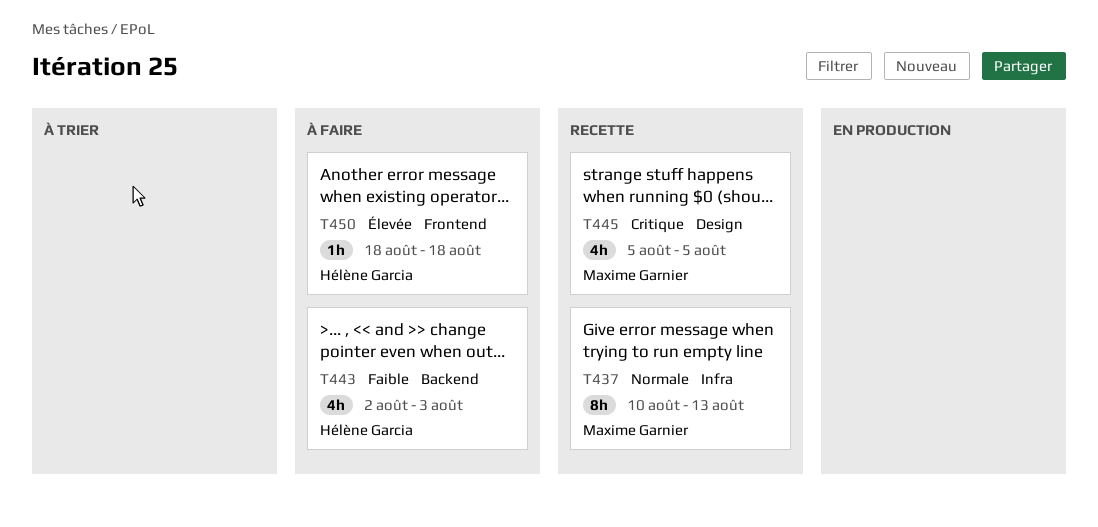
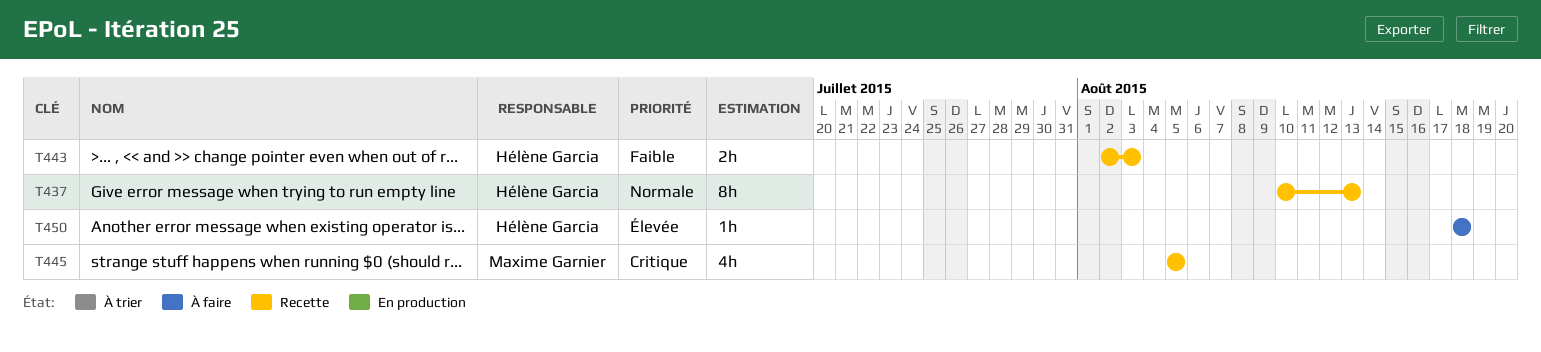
T437, owner: Maxime Garnier -> Hélène Garcia
T443, status: À faire -> Recette
T443, estimate: 4h -> 2h

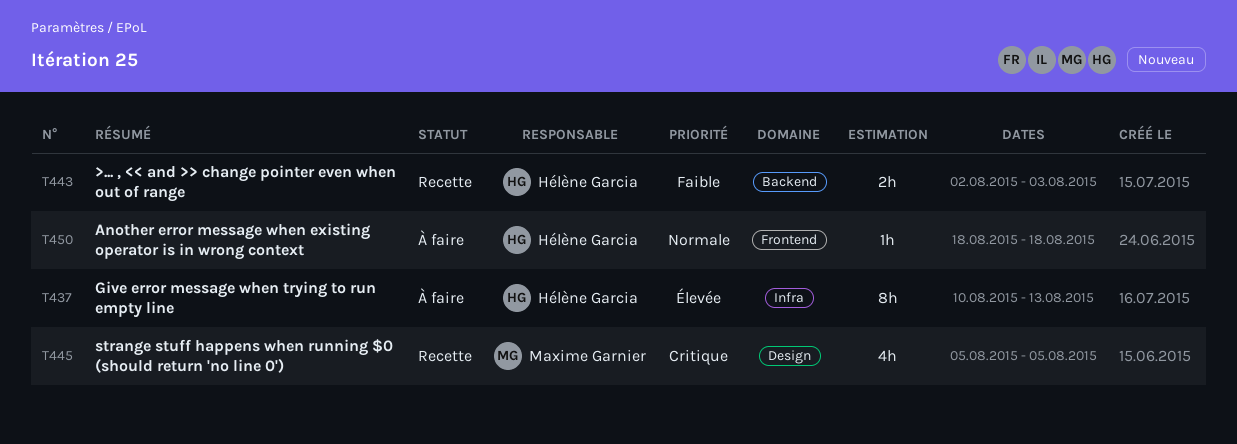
T437, status: Recette -> À faire
T437, priority: Normale -> Élevée
T450, priority: Élevée -> Normale

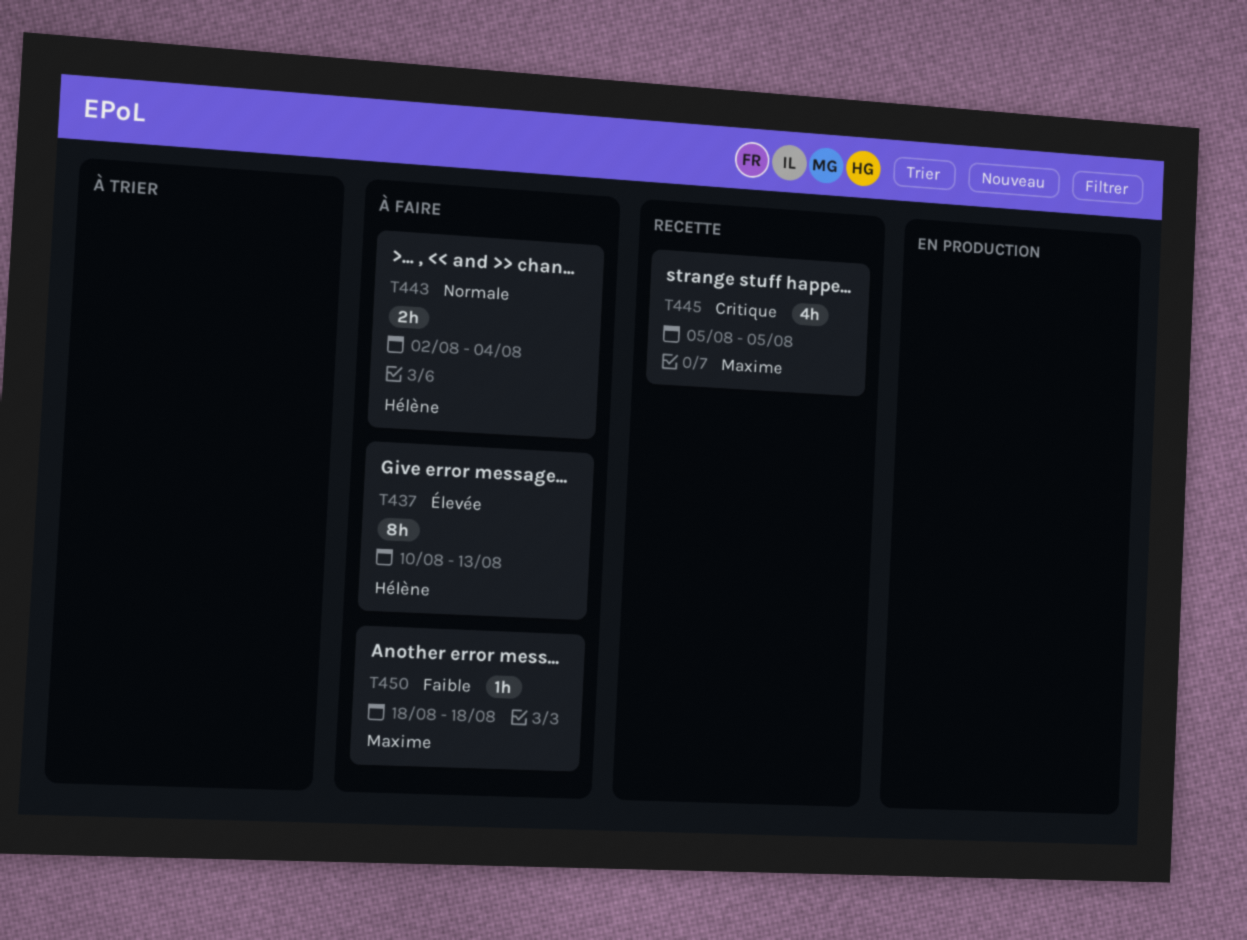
T443, status: Recette -> À faire
T443, priority: Faible -> Normale
T443, due: Aug 3 -> Aug 4
T450, owner: Hélène Garcia -> Maxime Garnier
T450, priority: Normale -> Faible

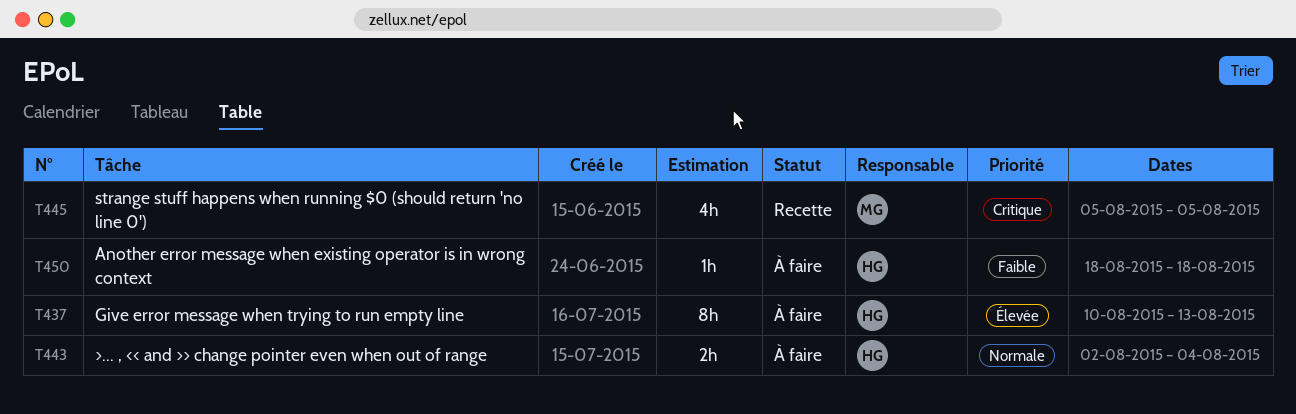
T450, owner: Maxime -> Hélène

